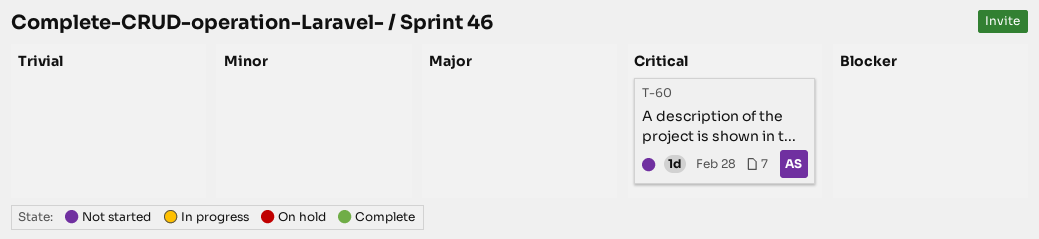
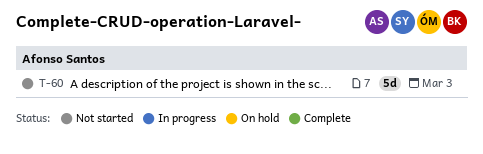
T-60, estimate: 1d -> 5d
T-60, due: Feb 28 -> Mar 3

